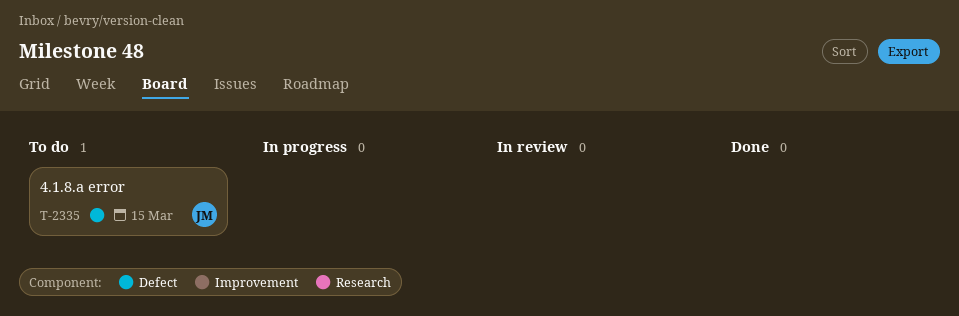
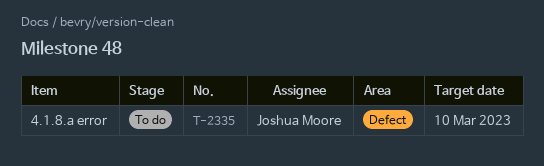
T-2335, due: Mar 15 -> Mar 10

